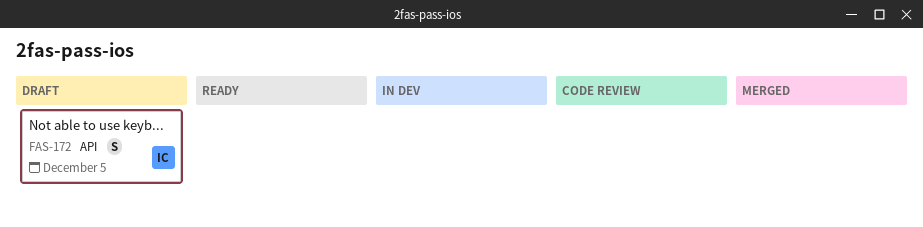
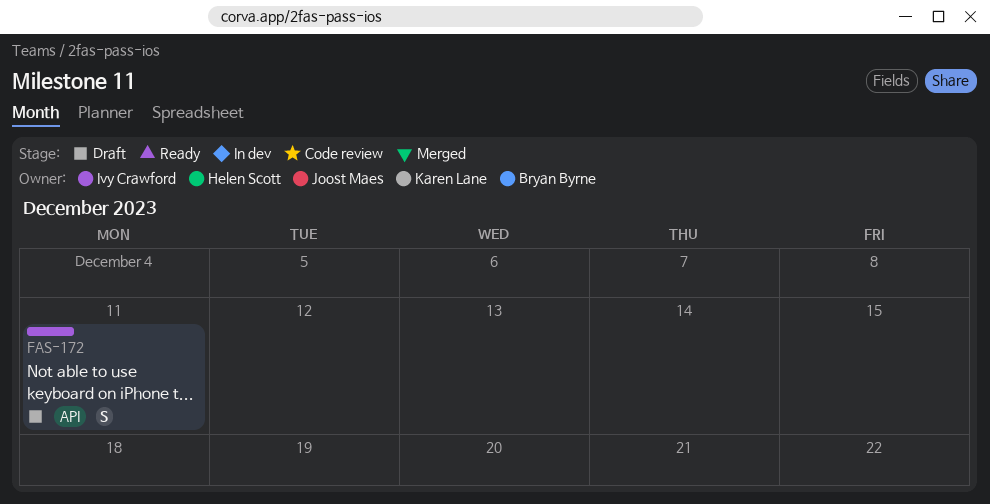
FAS-172, due: Dec 5 -> Dec 11

